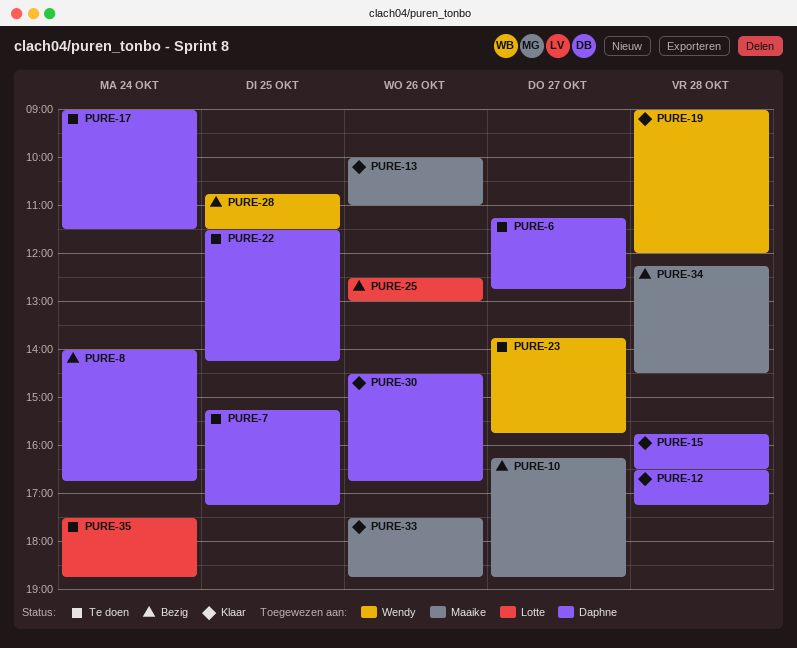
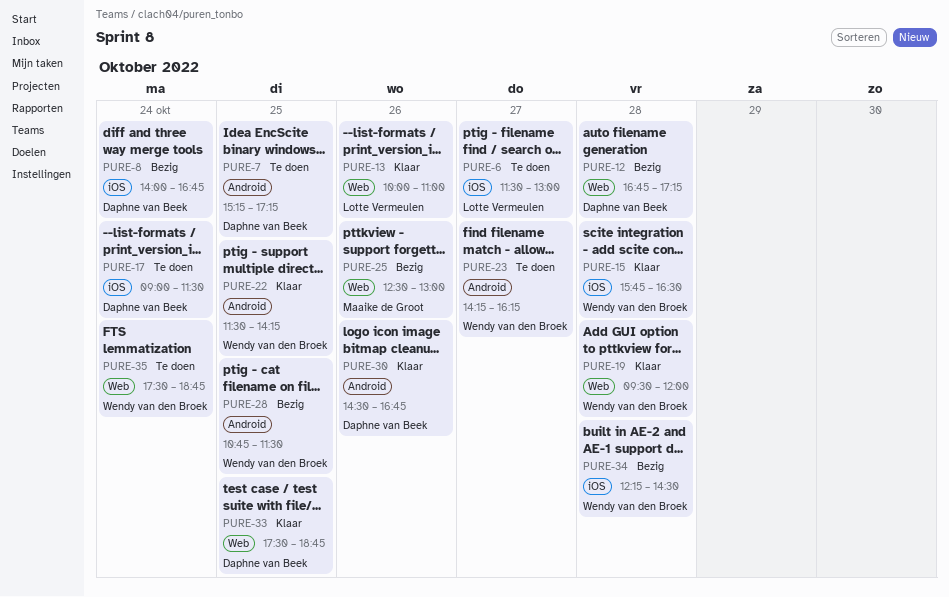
PURE-6, owner: Daphne van Beek -> Lotte Vermeulen
PURE-6, begins: 11:15 -> 11:30
PURE-6, ends: 12:45 -> 13:00
PURE-10: present -> none
PURE-12, status: Klaar -> Bezig
PURE-12, begins: 16:30 -> 16:45
PURE-13, owner: Maaike de Groot -> Lotte Vermeulen
PURE-15, owner: Daphne van Beek -> Wendy van den Broek
PURE-19, begins: 09:00 -> 09:30
PURE-22, status: Te doen -> Klaar
PURE-22, owner: Daphne van Beek -> Wendy van den Broek
PURE-23, begins: 13:45 -> 14:15
PURE-23, ends: 15:45 -> 16:15
PURE-25, owner: Lotte Vermeulen -> Maaike de Groot
PURE-33, owner: Maaike de Groot -> Daphne van Beek
PURE-33, day: Oct 26 -> Oct 25
PURE-34, owner: Maaike de Groot -> Wendy van den Broek
PURE-35, owner: Lotte Vermeulen -> Wendy van den Broek

